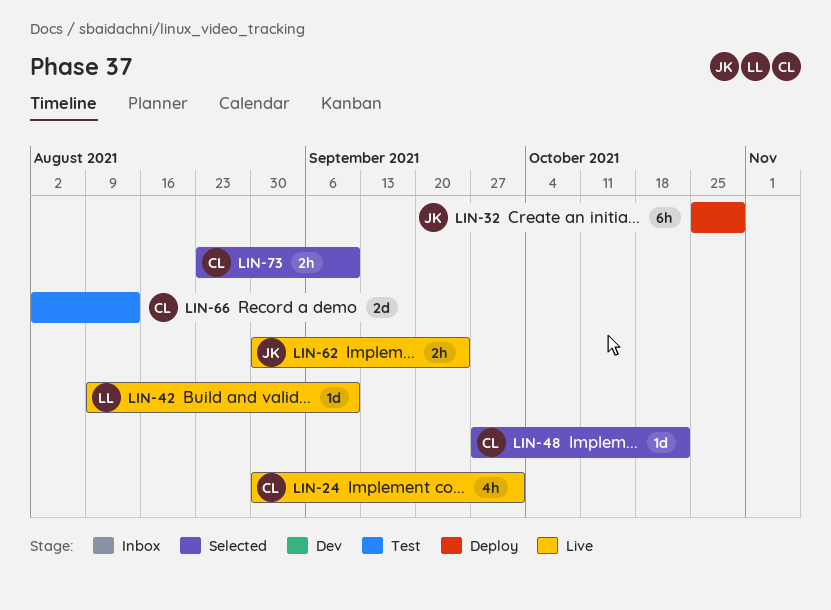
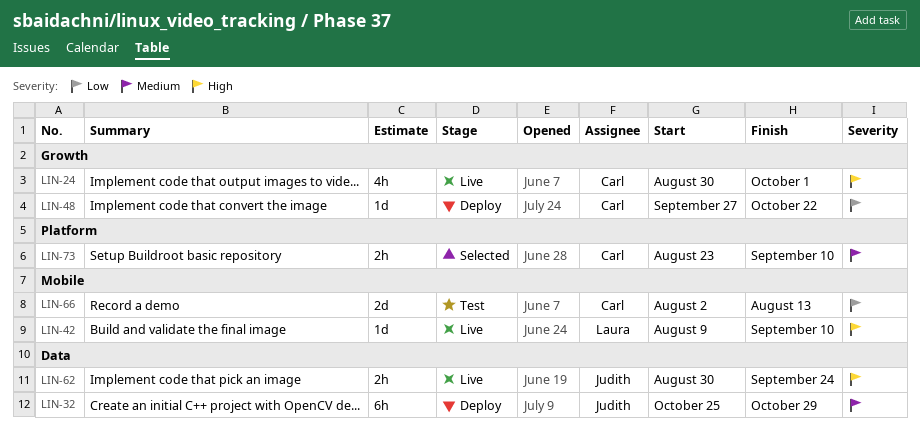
LIN-48, status: Selected -> Deploy

